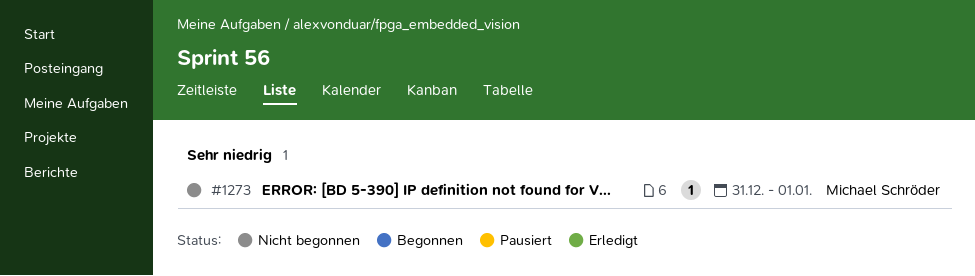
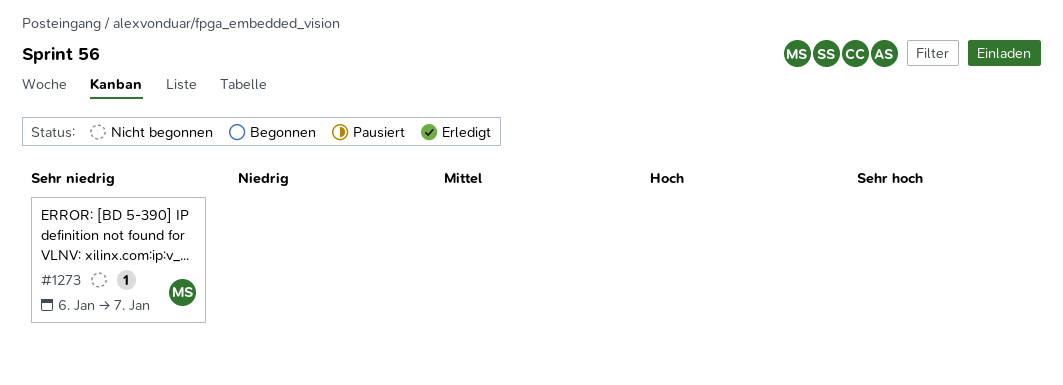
#1273, start: Dec 31 -> Jan 6
#1273, due: Jan 1 -> Jan 7

